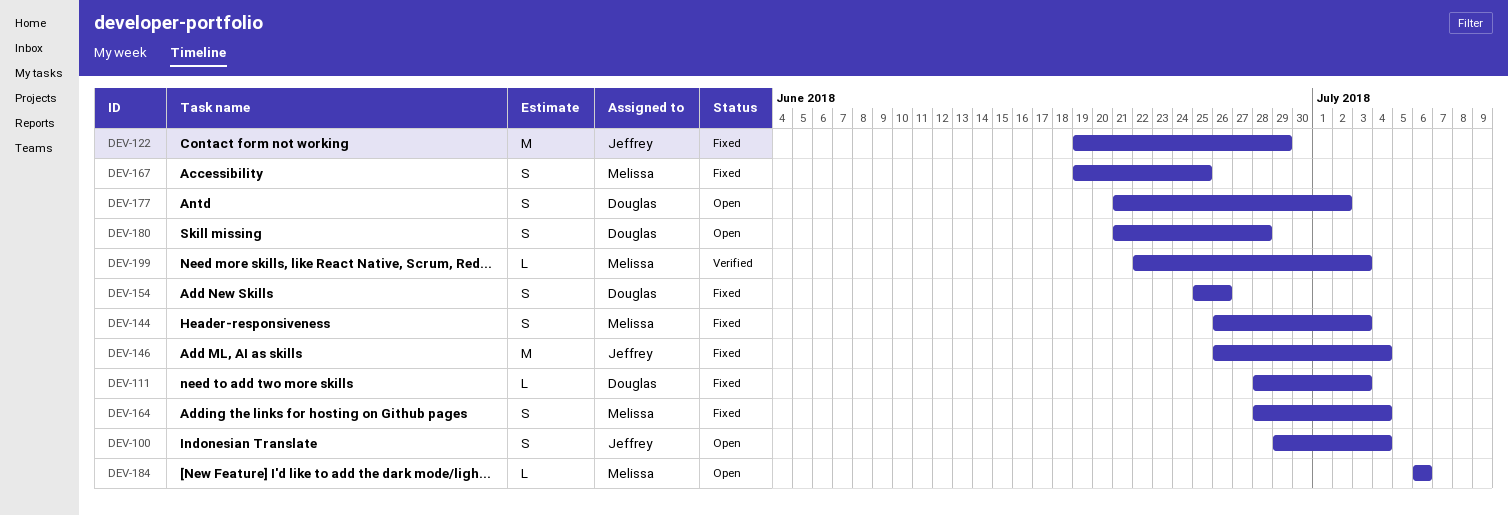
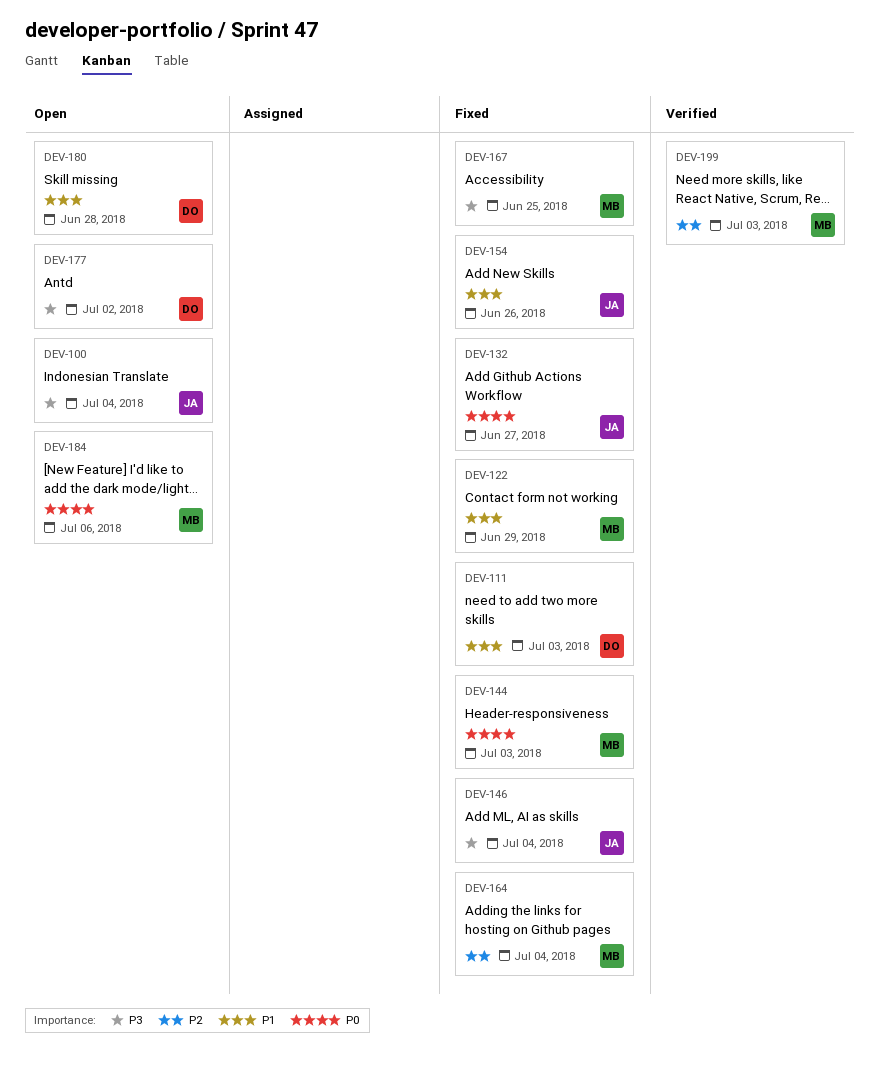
DEV-122, owner: Jeffrey -> Melissa
DEV-132: none -> present
DEV-154, owner: Douglas -> Jeffrey

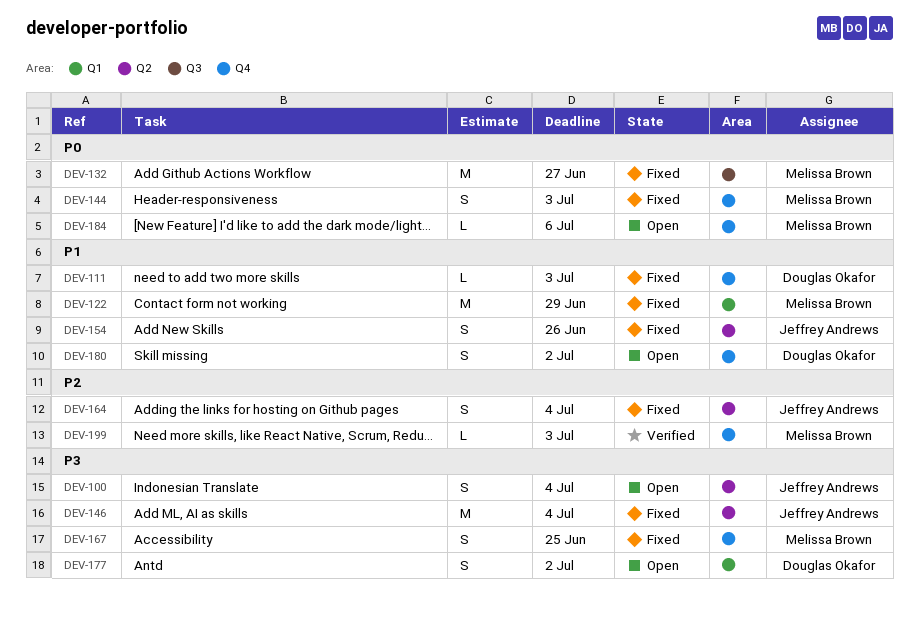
DEV-132, owner: Jeffrey Andrews -> Melissa Brown
DEV-164, owner: Melissa Brown -> Jeffrey Andrews
DEV-180, due: Jun 28 -> Jul 2

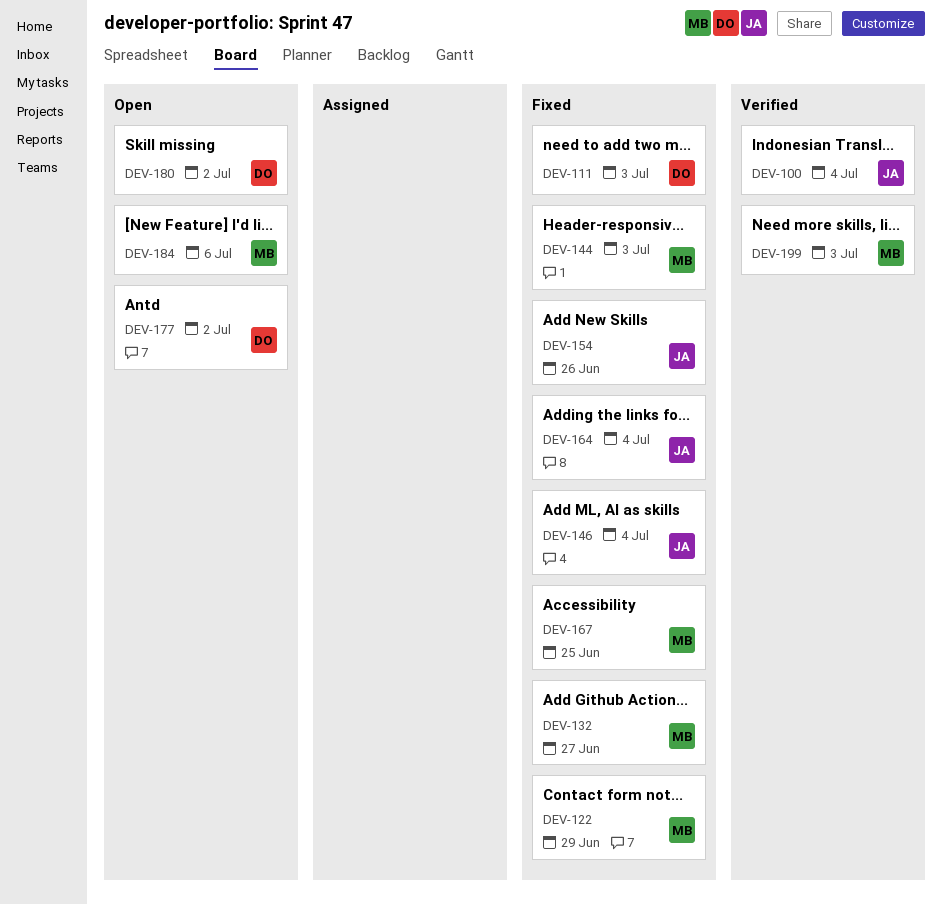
DEV-100, status: Open -> Verified

